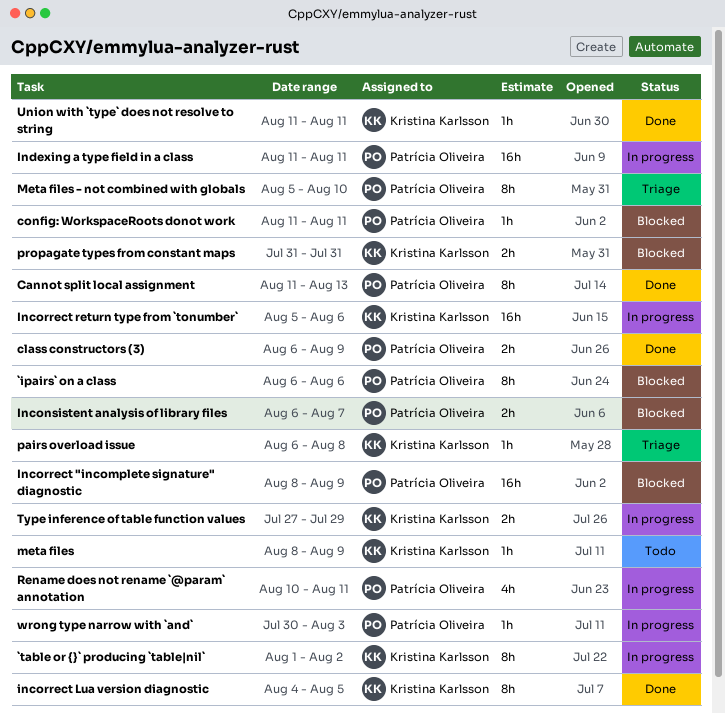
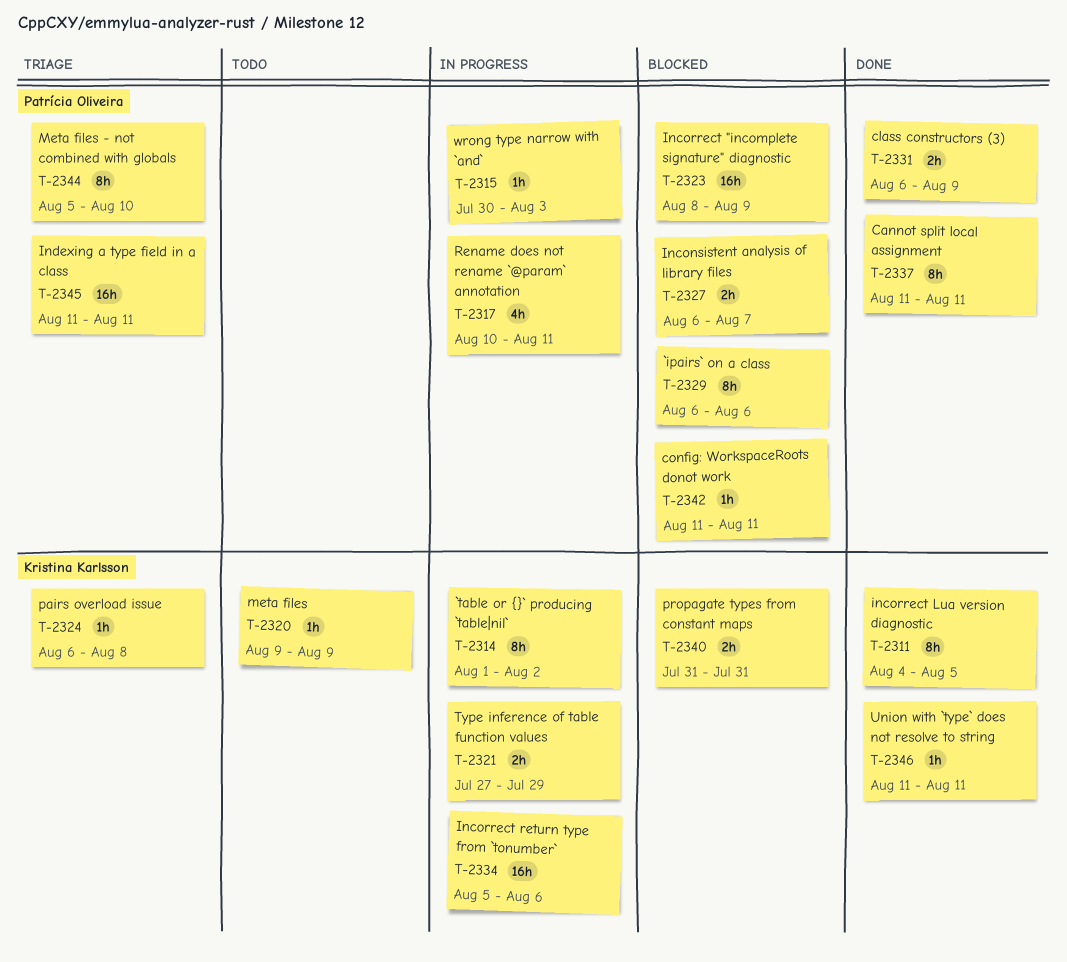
Cannot split local assignment, due: Aug 13 -> Aug 11
Indexing a type field in a class, status: In progress -> Triage
meta files, start: Aug 8 -> Aug 9

